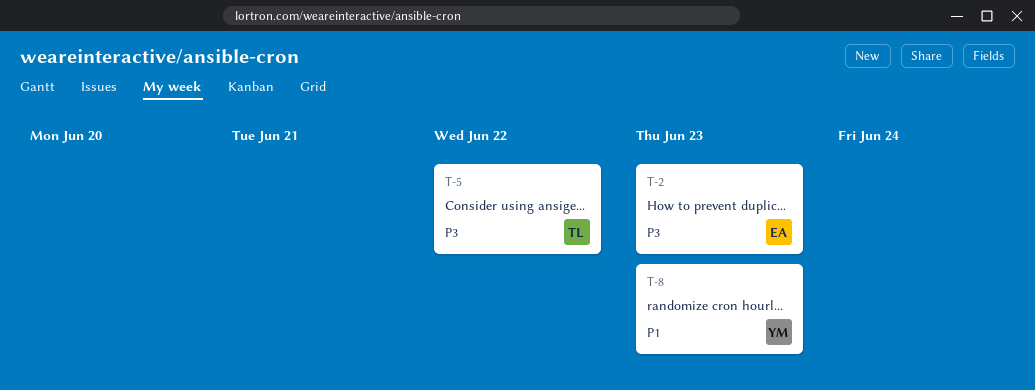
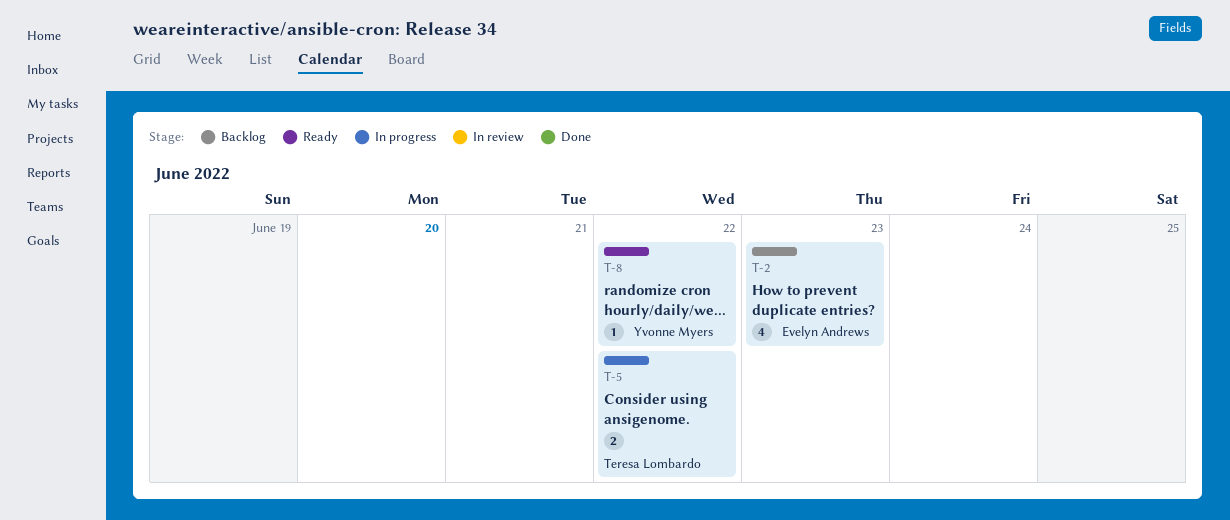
T-8, due: Jun 23 -> Jun 22

